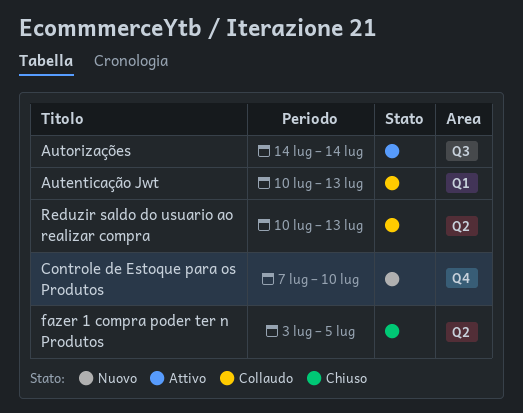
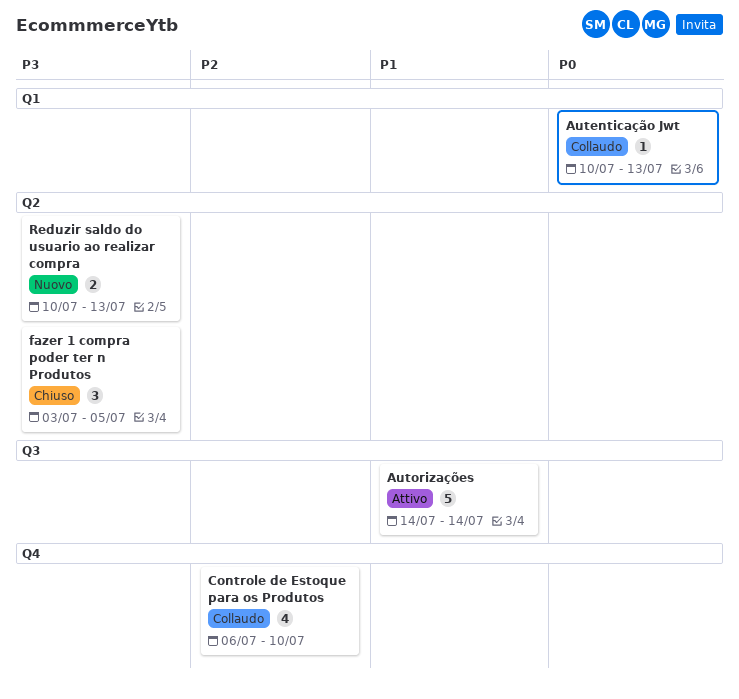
Controle de Estoque para os Produtos, status: Nuovo -> Collaudo
Controle de Estoque para os Produtos, start: Jul 7 -> Jul 6
Reduzir saldo do usuario ao realizar compra, status: Collaudo -> Nuovo

